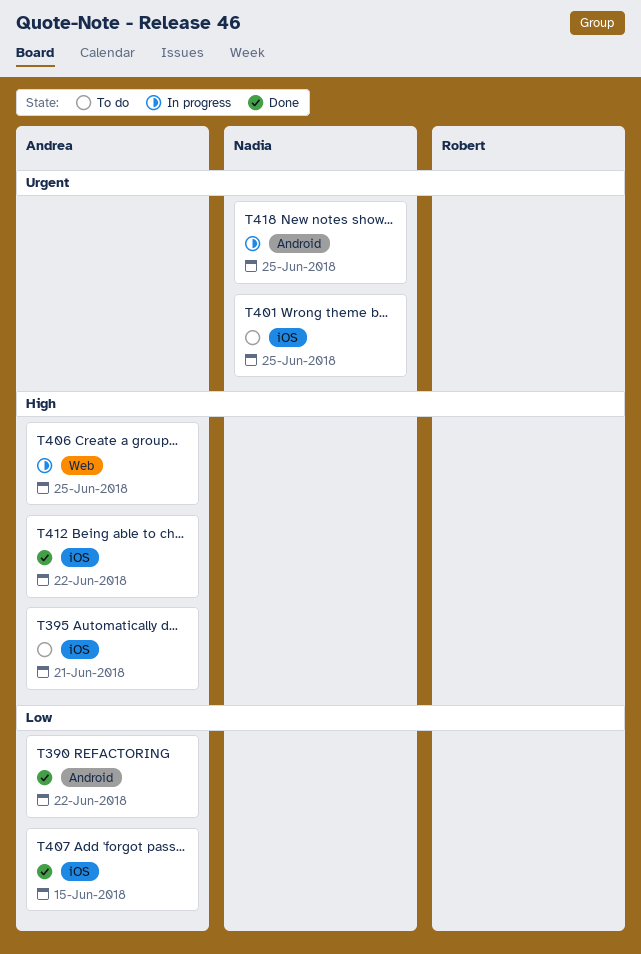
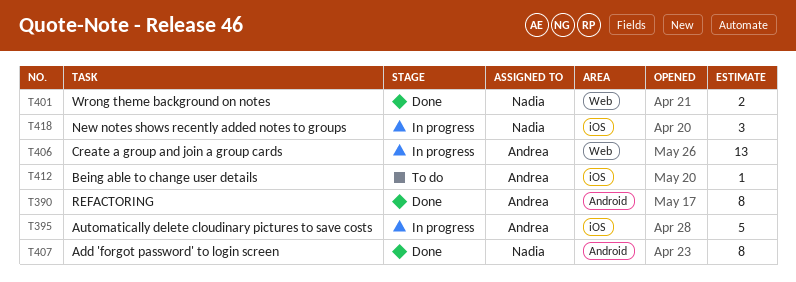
T395, status: To do -> In progress
T401, status: To do -> Done
T401, label: iOS -> Web
T407, owner: Andrea -> Nadia
T407, label: iOS -> Android
T412, status: Done -> To do
T418, label: Android -> iOS

